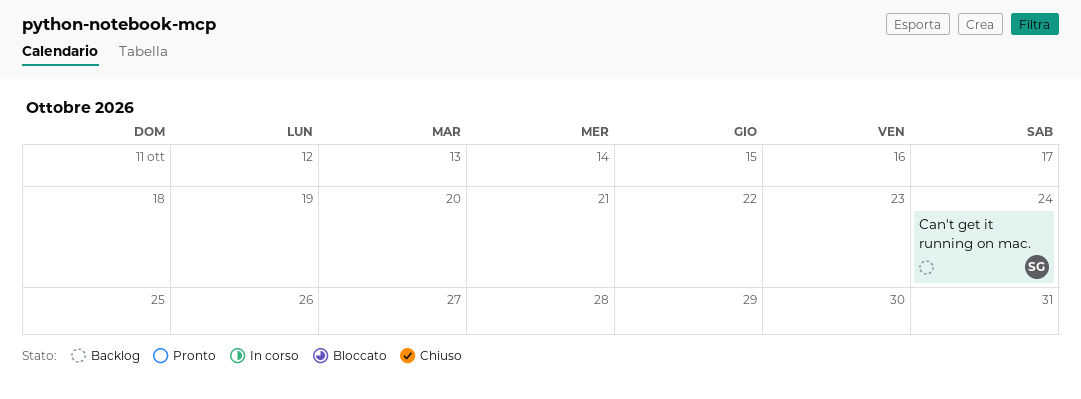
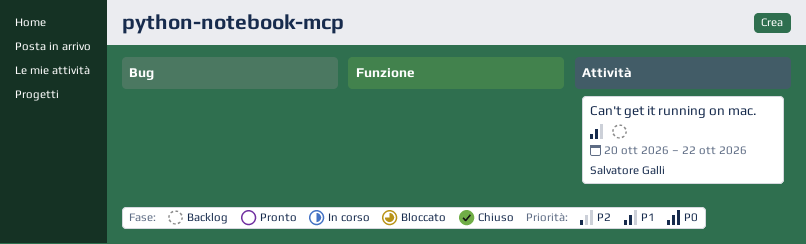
Can't get it running on mac., due: Oct 24 -> Oct 22

